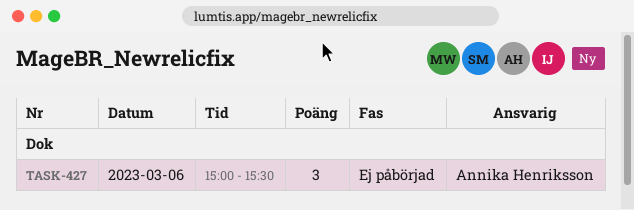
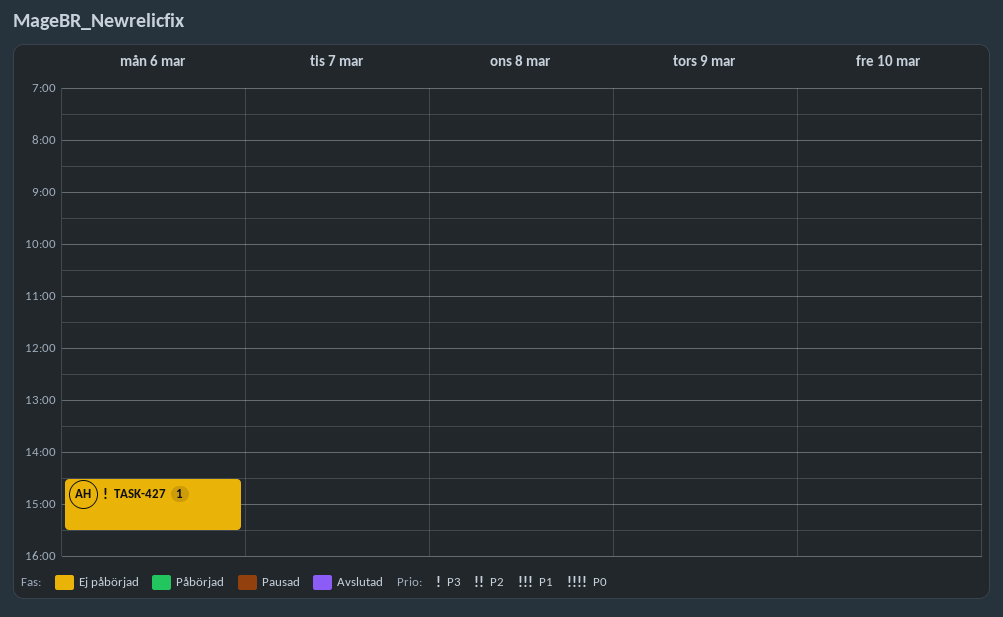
TASK-427, estimate: 3 -> 1
TASK-427, begins: 15:00 -> 14:30

